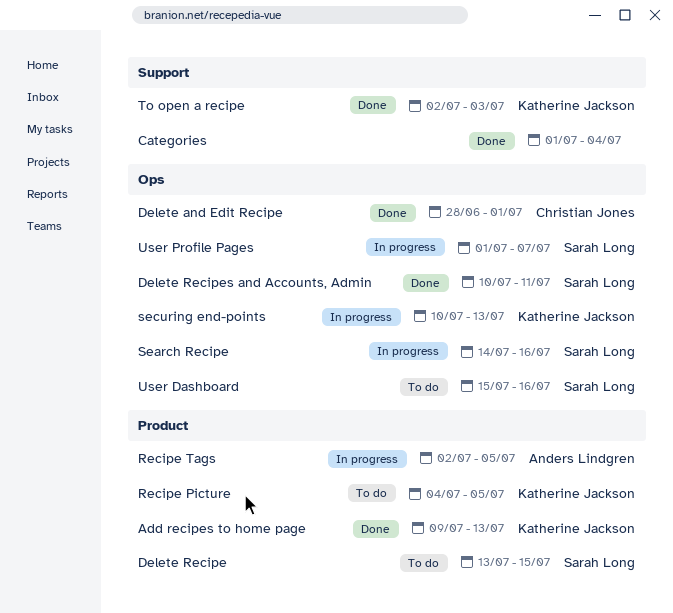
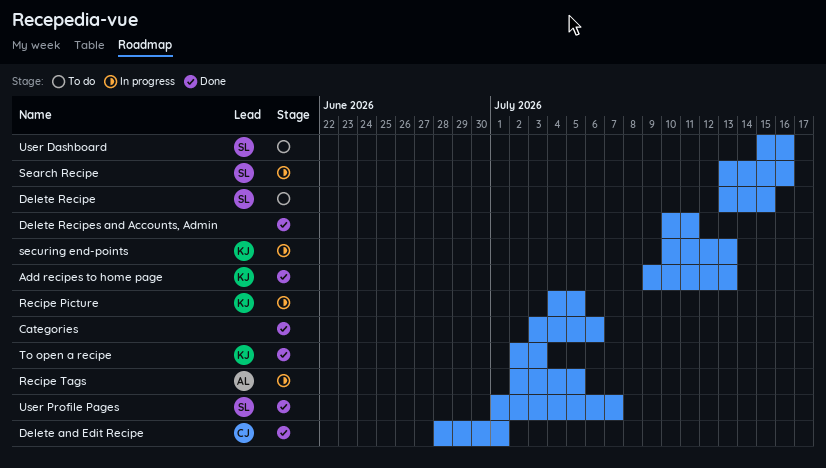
Categories, start: Jul 1 -> Jul 3
Categories, due: Jul 4 -> Jul 6
Delete Recipes and Accounts, Admin, owner: Sarah Long -> none
Recipe Picture, status: To do -> In progress
Search Recipe, start: Jul 14 -> Jul 13
User Profile Pages, status: In progress -> Done

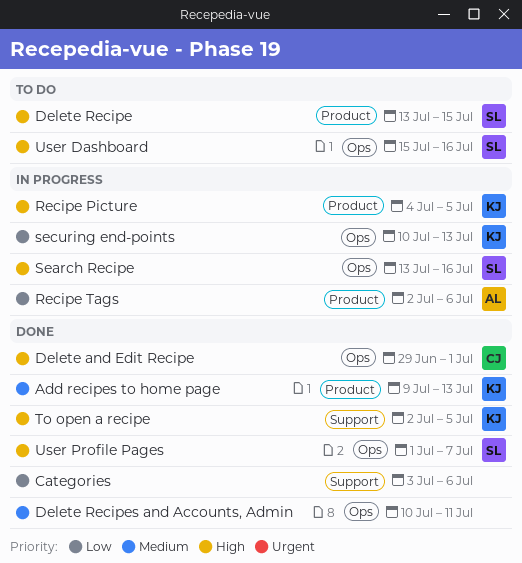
Delete and Edit Recipe, start: Jun 28 -> Jun 29
Recipe Tags, due: Jul 5 -> Jul 6
To open a recipe, due: Jul 3 -> Jul 5

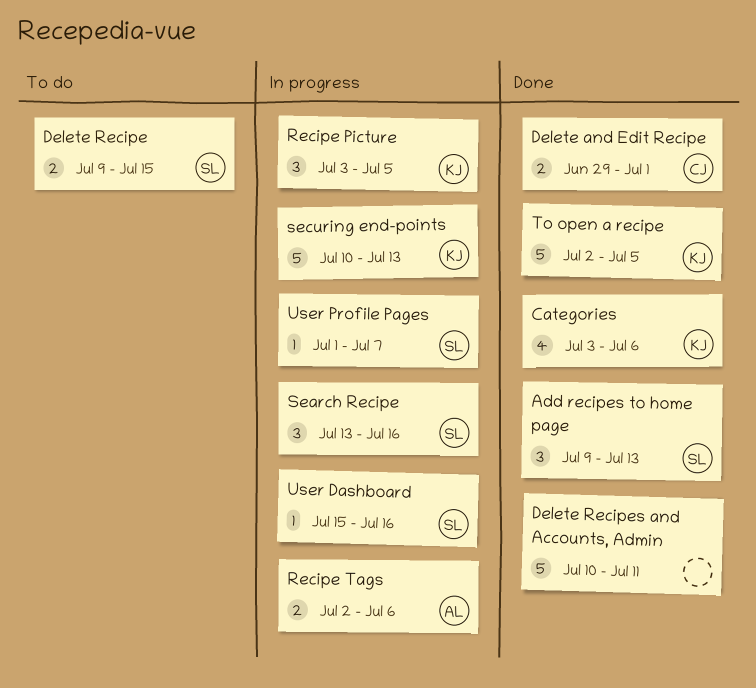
Add recipes to home page, owner: KJ -> SL
Categories, owner: none -> KJ
Delete Recipe, start: Jul 13 -> Jul 9
Recipe Picture, start: Jul 4 -> Jul 3
User Dashboard, status: To do -> In progress
User Profile Pages, status: Done -> In progress

